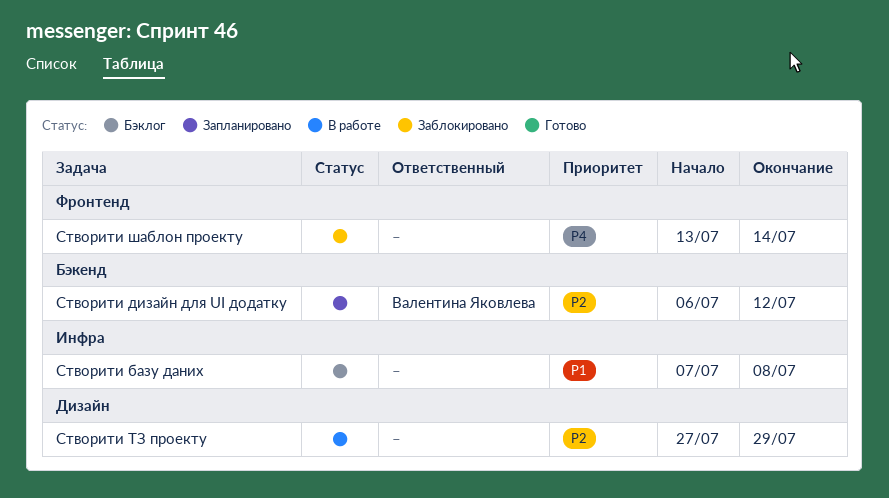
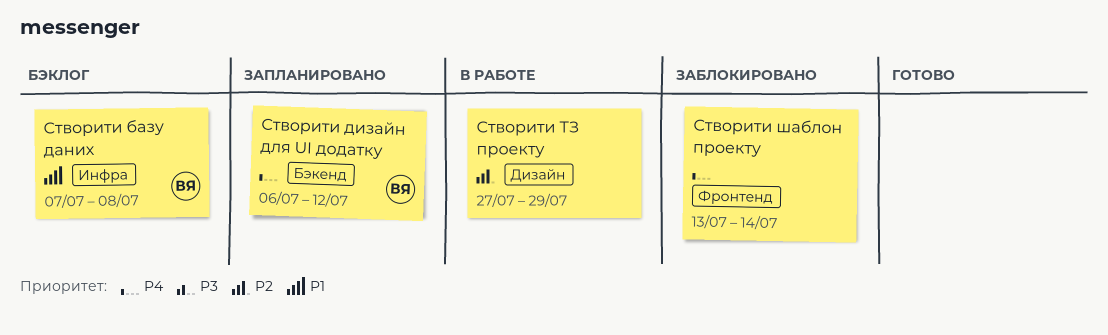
Створити базу даних, owner: none -> Валентина Яковлева
Створити дизайн для UI додатку, priority: P2 -> P4

